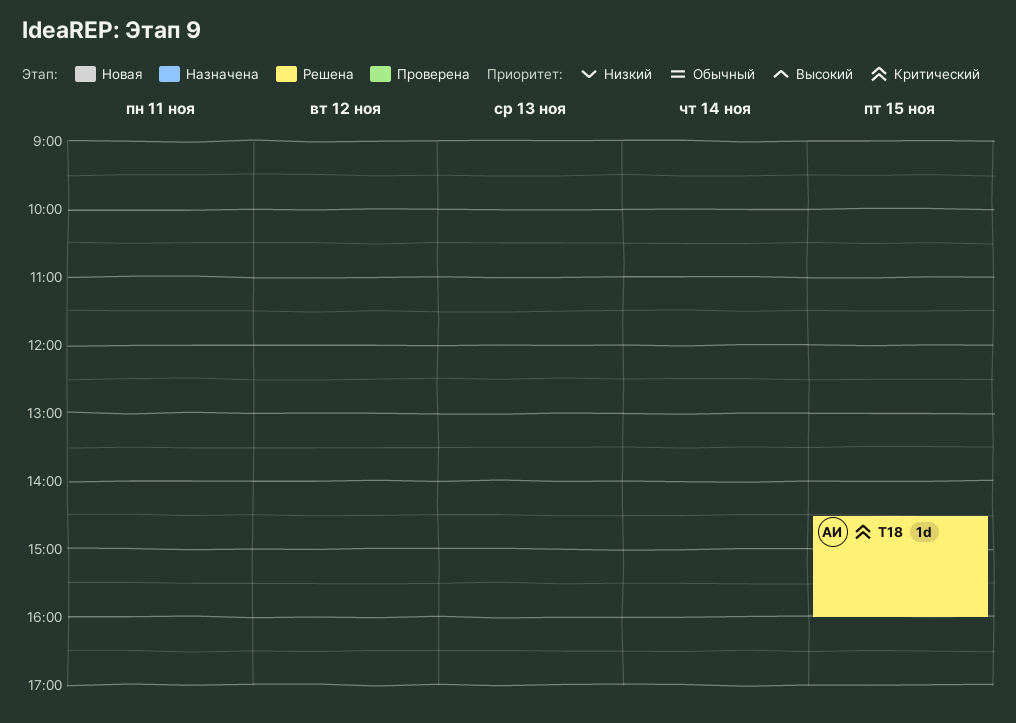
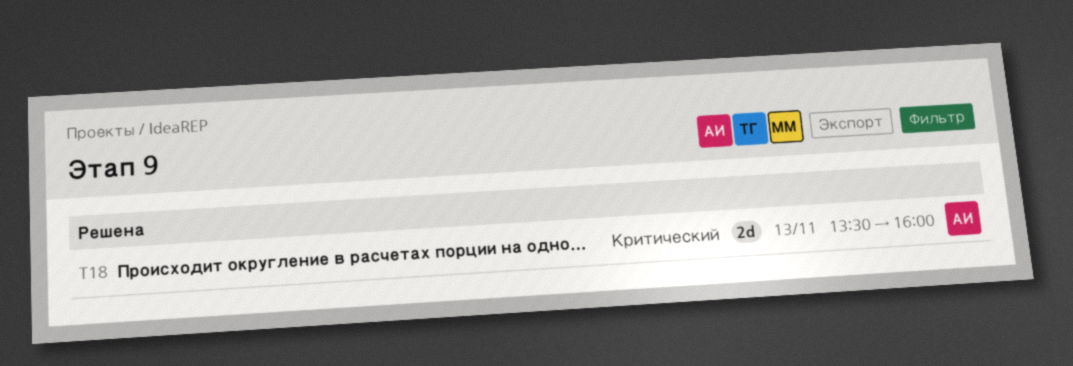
T18, estimate: 1d -> 2d
T18, day: Nov 15 -> Nov 13
T18, begins: 14:30 -> 13:30

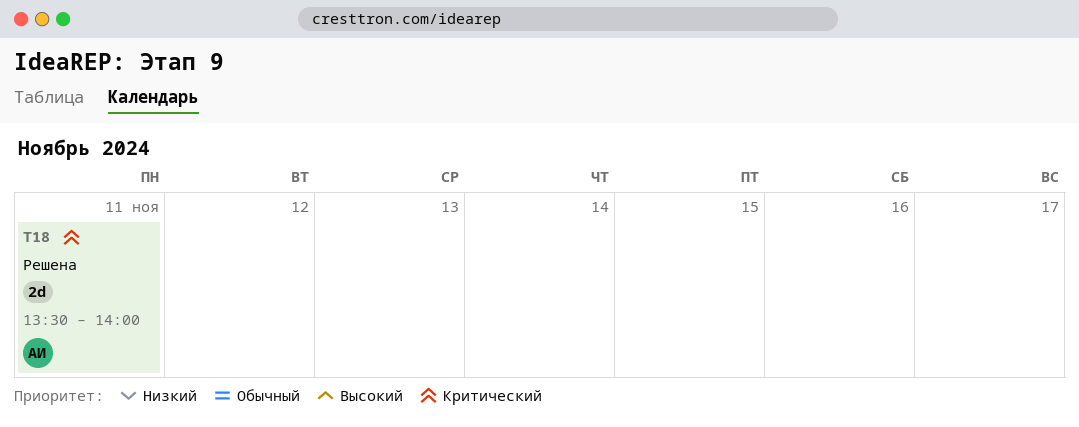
T18, day: Nov 13 -> Nov 11
T18, ends: 16:00 -> 14:00

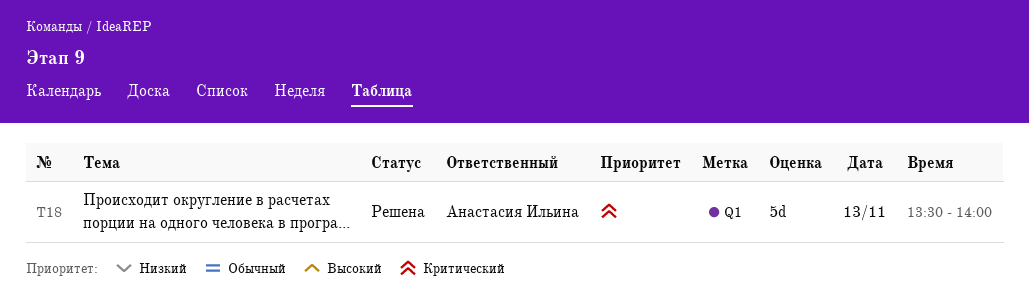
T18, estimate: 2d -> 5d
T18, day: Nov 11 -> Nov 13

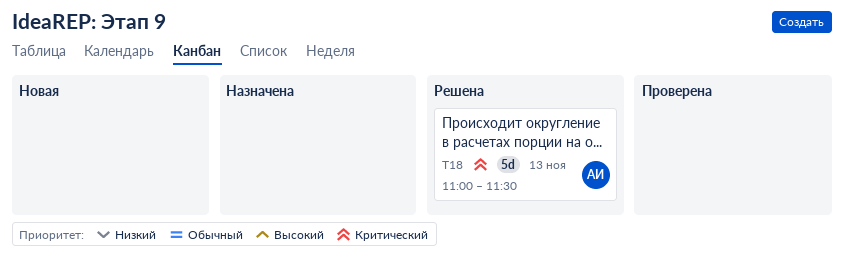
T18, begins: 13:30 -> 11:00
T18, ends: 14:00 -> 11:30

